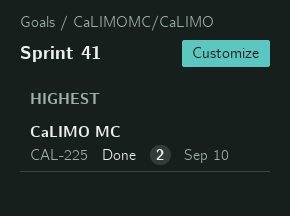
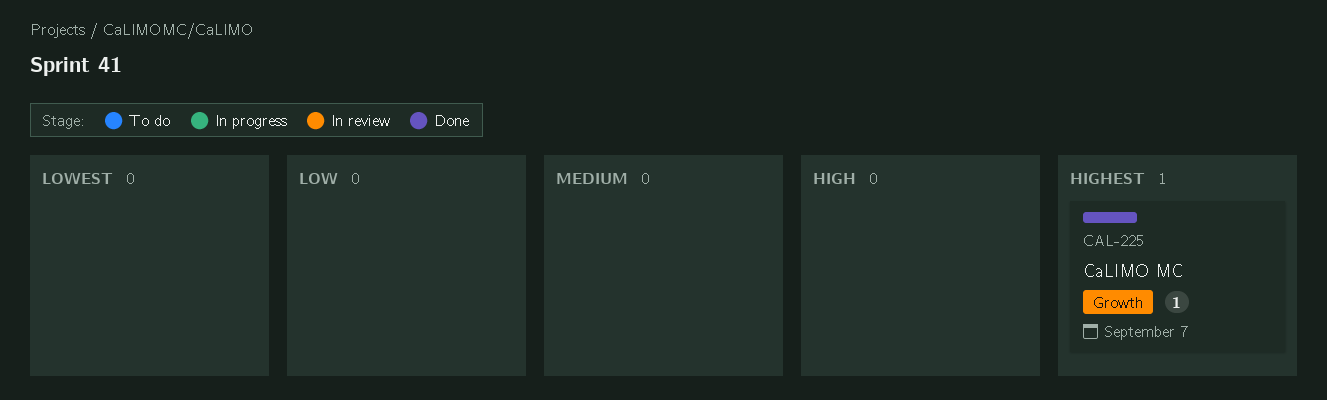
CAL-225, estimate: 2 -> 1
CAL-225, due: Sep 10 -> Sep 7

